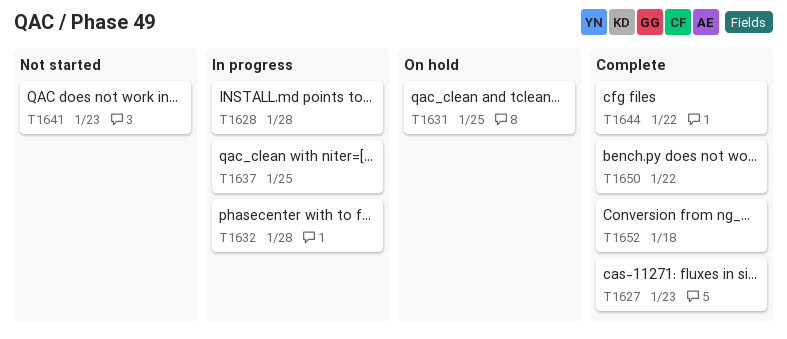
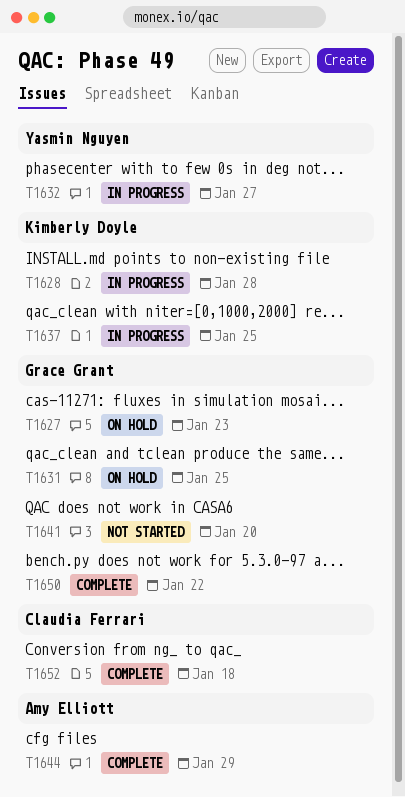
T1627, status: Complete -> On hold
T1632, due: Jan 28 -> Jan 27
T1641, due: Jan 23 -> Jan 20
T1644, due: Jan 22 -> Jan 29

